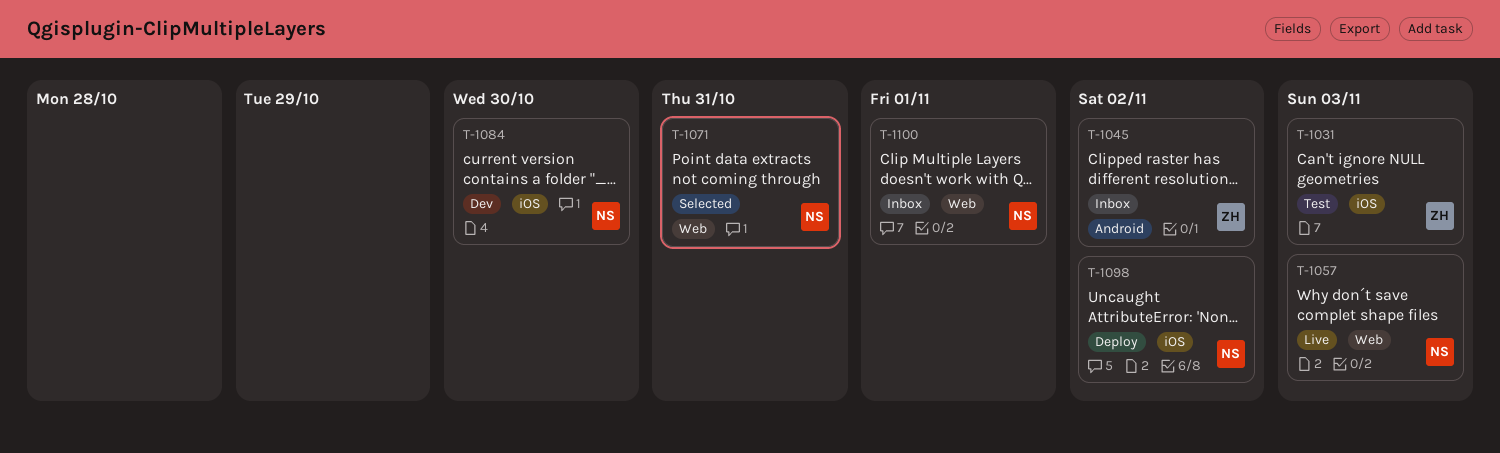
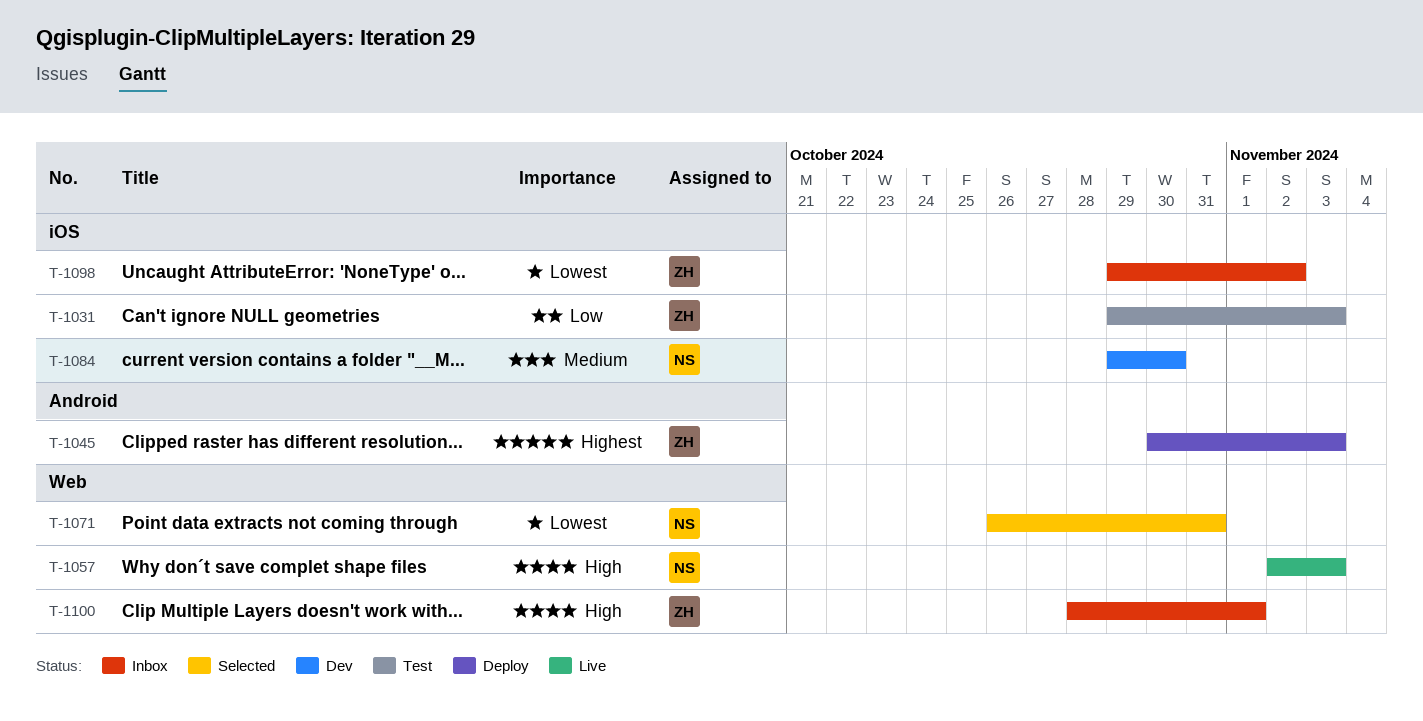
T-1045, status: Inbox -> Deploy
T-1045, due: Nov 2 -> Nov 3
T-1098, status: Deploy -> Inbox
T-1098, owner: NS -> ZH
T-1100, owner: NS -> ZH

